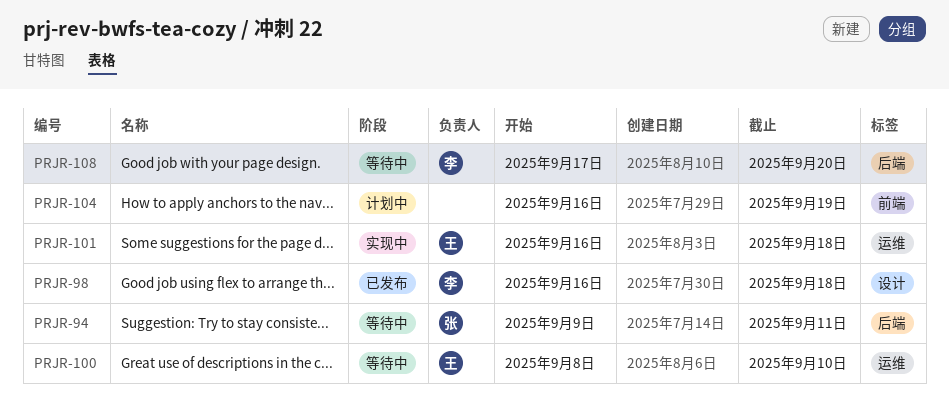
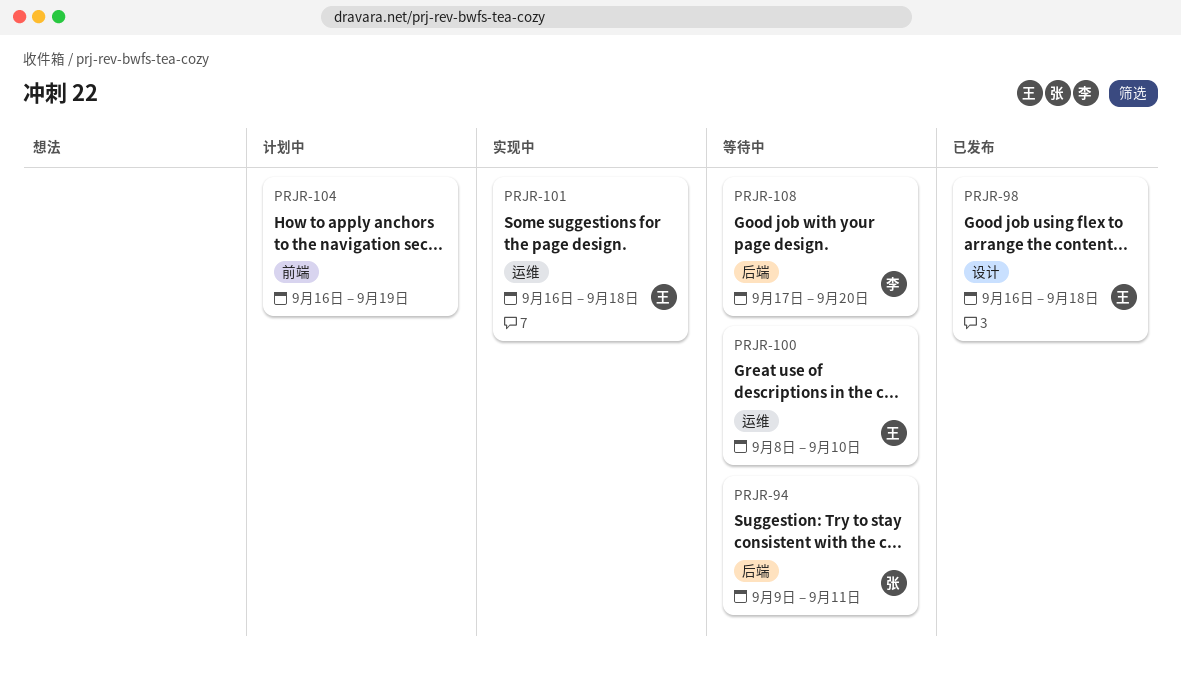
PRJR-98, owner: 李 -> 王

